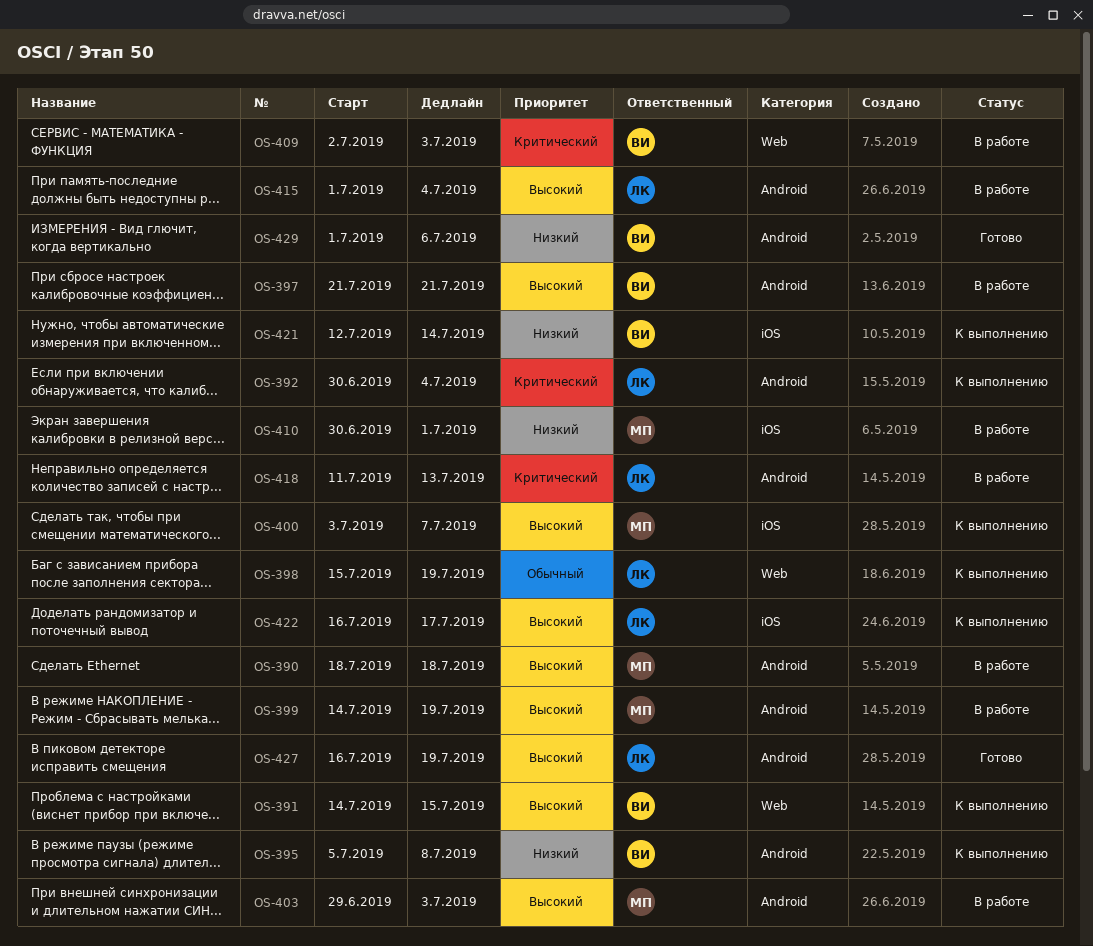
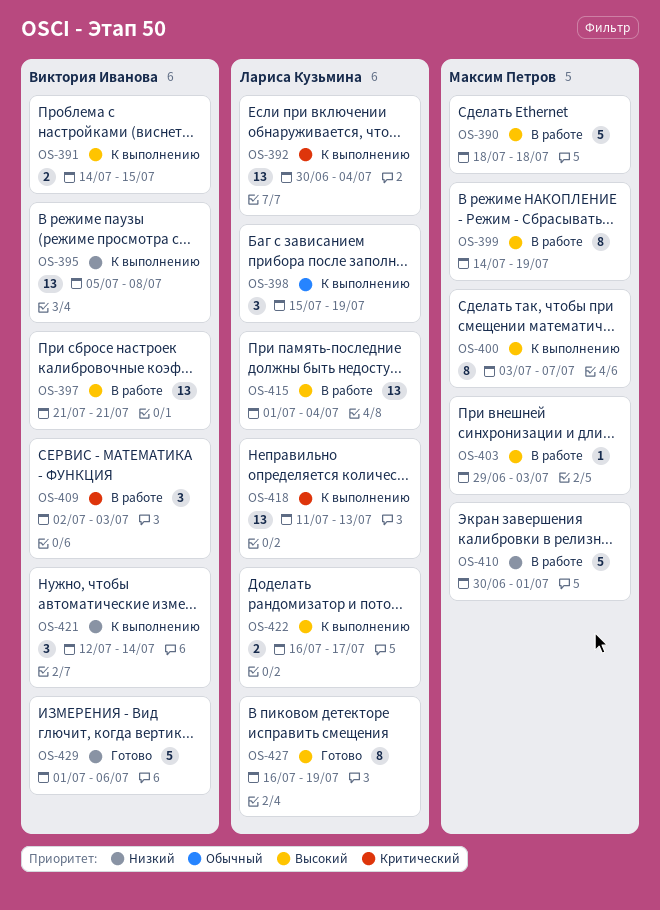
OS-418, status: В работе -> К выполнению

